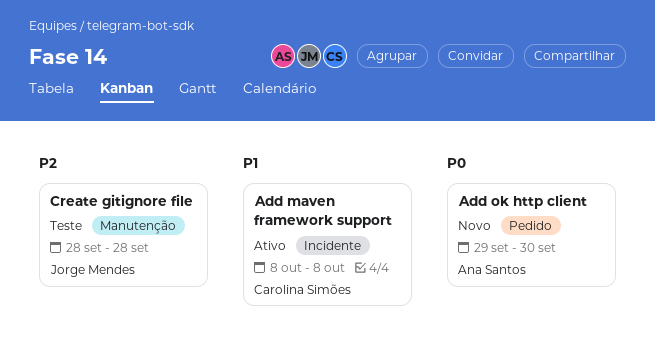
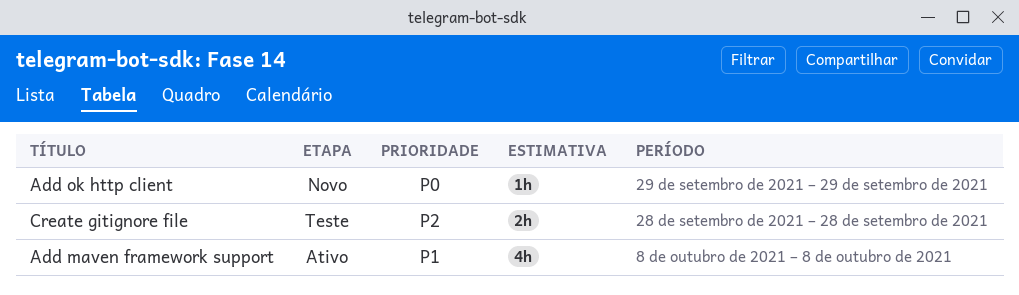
Add ok http client, due: Sep 30 -> Sep 29

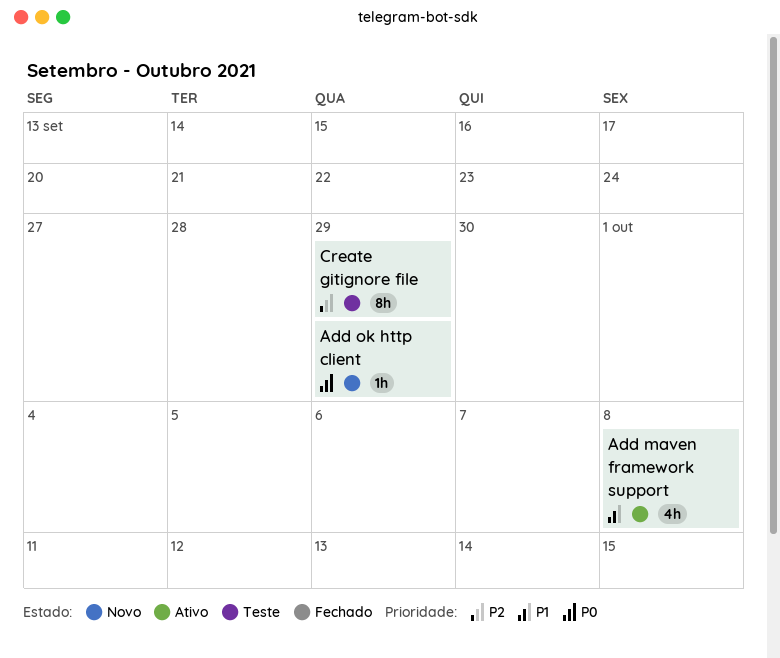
Create gitignore file, estimate: 2h -> 8h
Create gitignore file, due: Sep 28 -> Sep 29

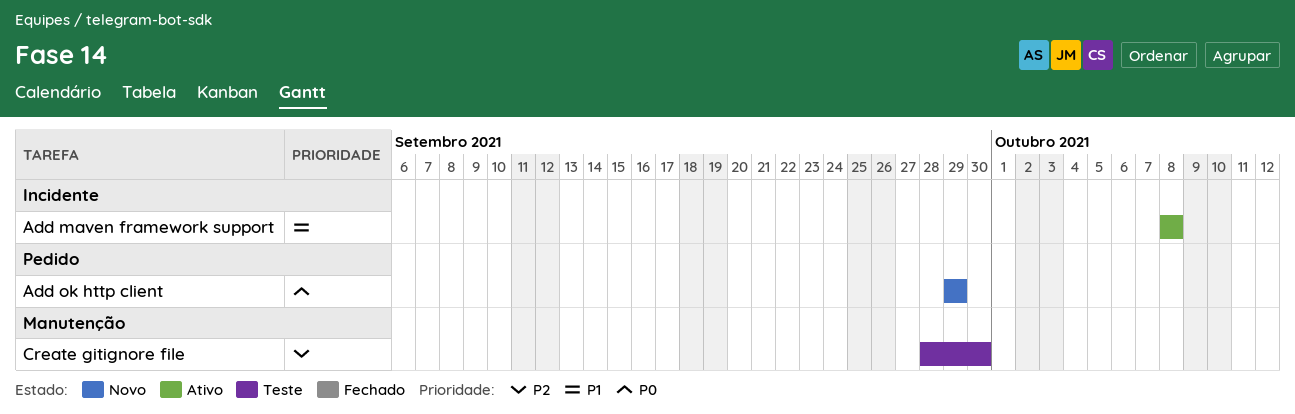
Create gitignore file, due: Sep 29 -> Sep 30

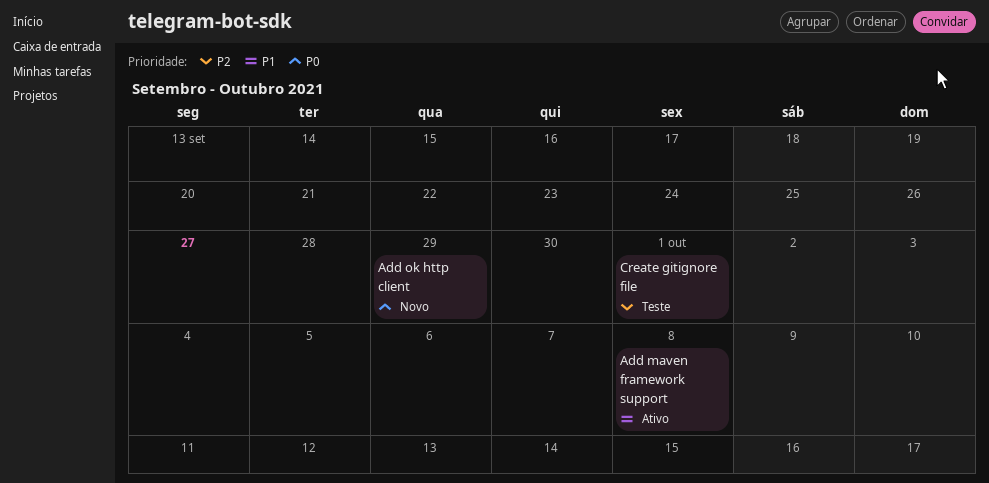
Create gitignore file, due: Sep 30 -> Oct 1

